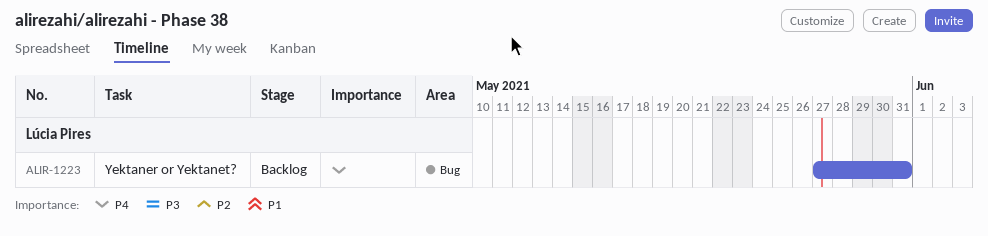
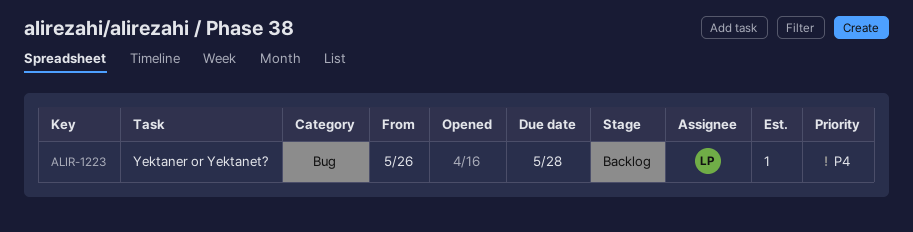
ALIR-1223, start: May 27 -> May 26
ALIR-1223, due: May 31 -> May 28

